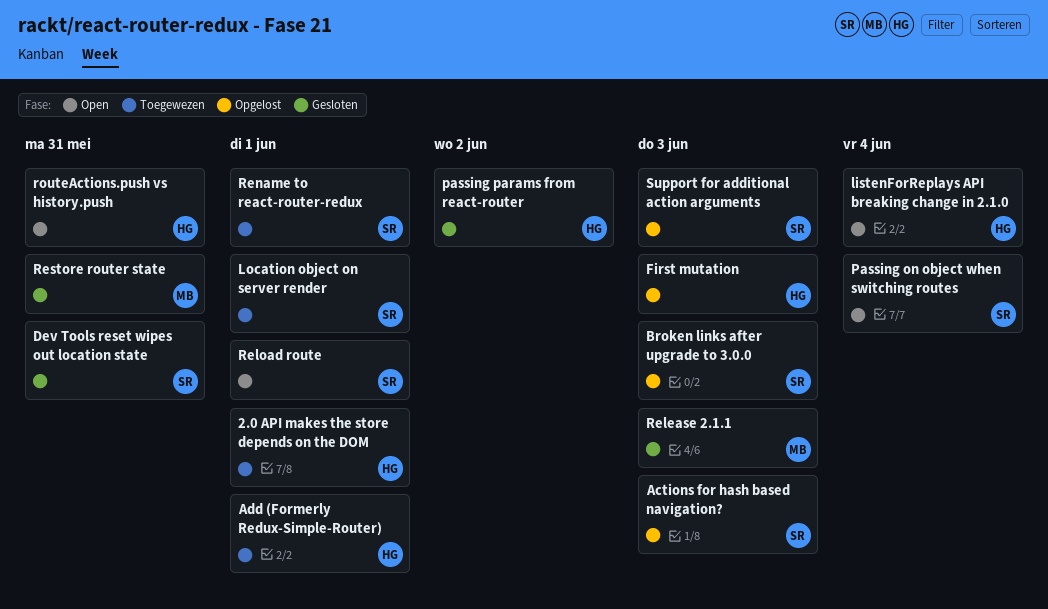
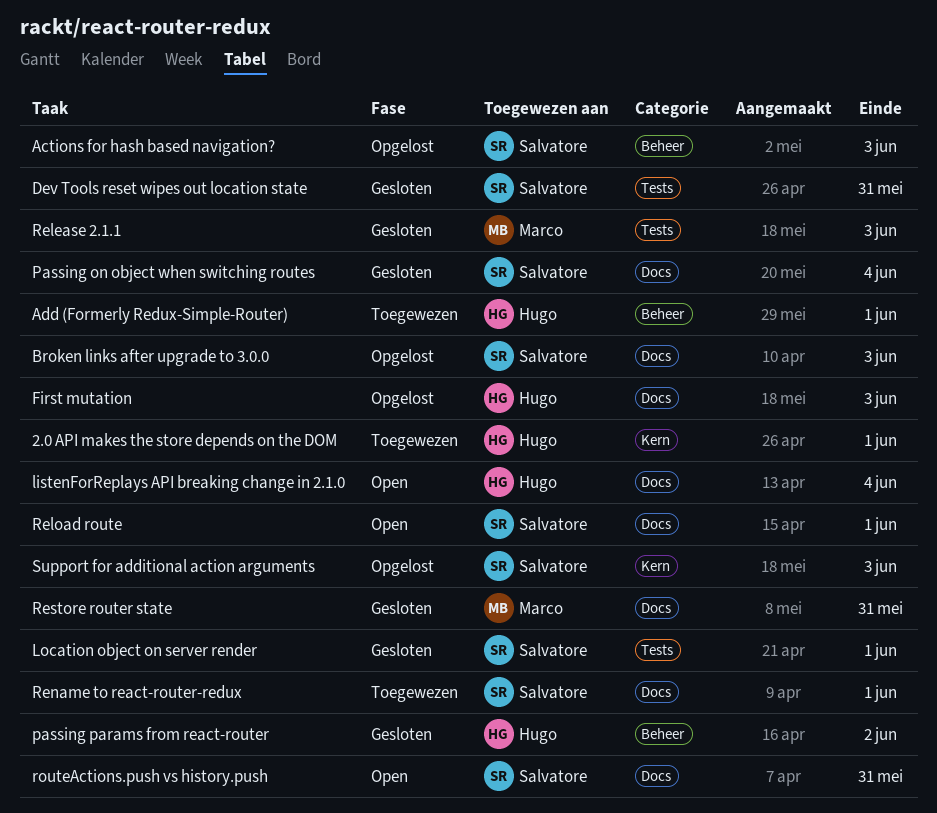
Location object on server render, status: Toegewezen -> Gesloten
Passing on object when switching routes, status: Open -> Gesloten
routeActions.push vs history.push, owner: Hugo -> Salvatore

